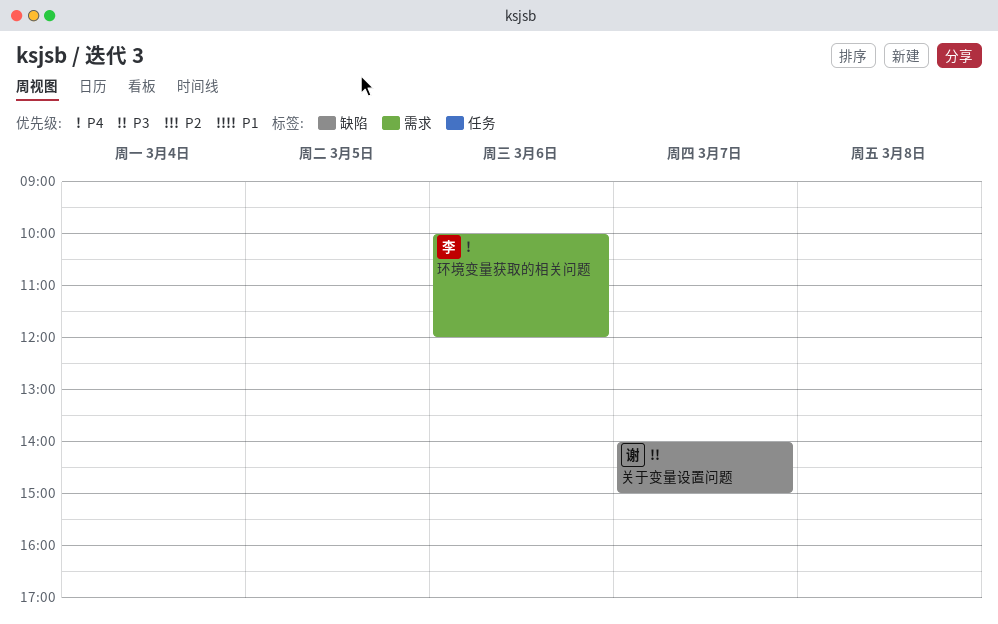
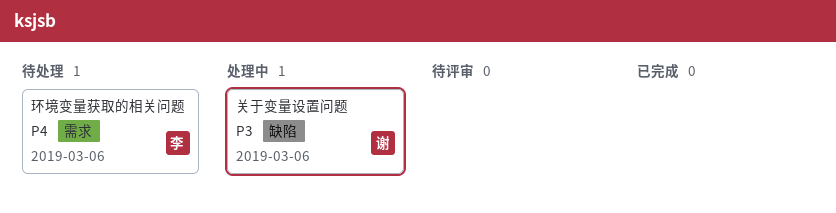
关于变量设置问题, day: Mar 7 -> Mar 6

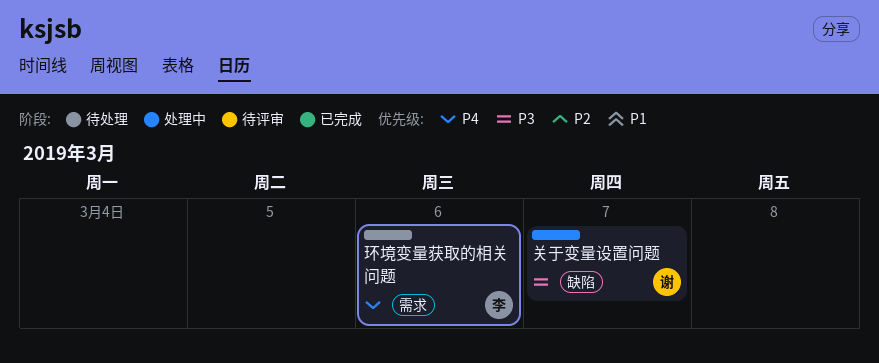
关于变量设置问题, day: Mar 6 -> Mar 7

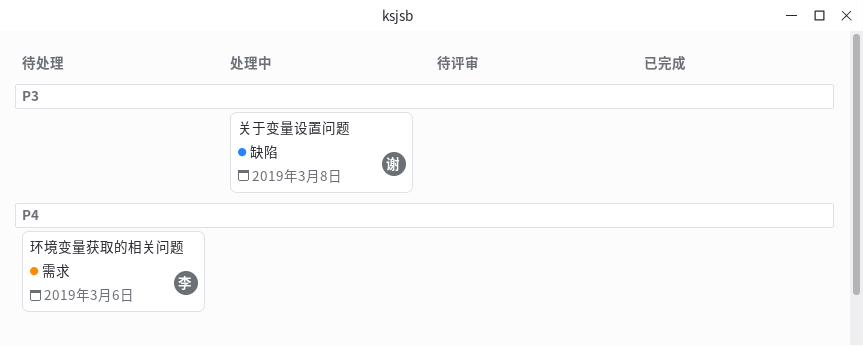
关于变量设置问题, day: Mar 7 -> Mar 8

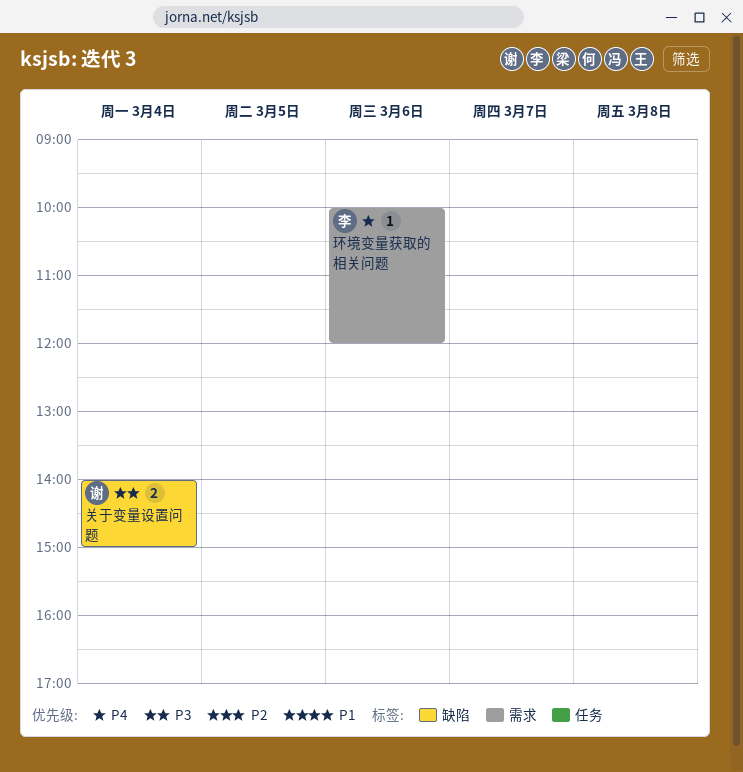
关于变量设置问题, day: Mar 8 -> Mar 4

